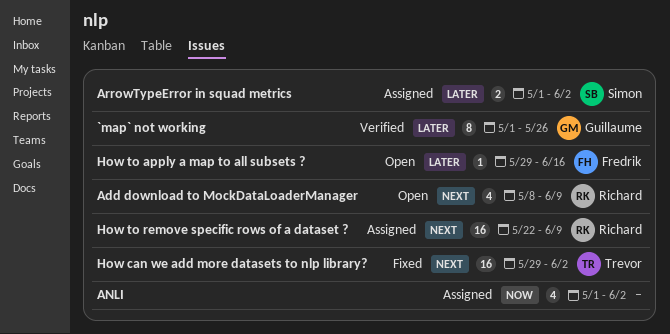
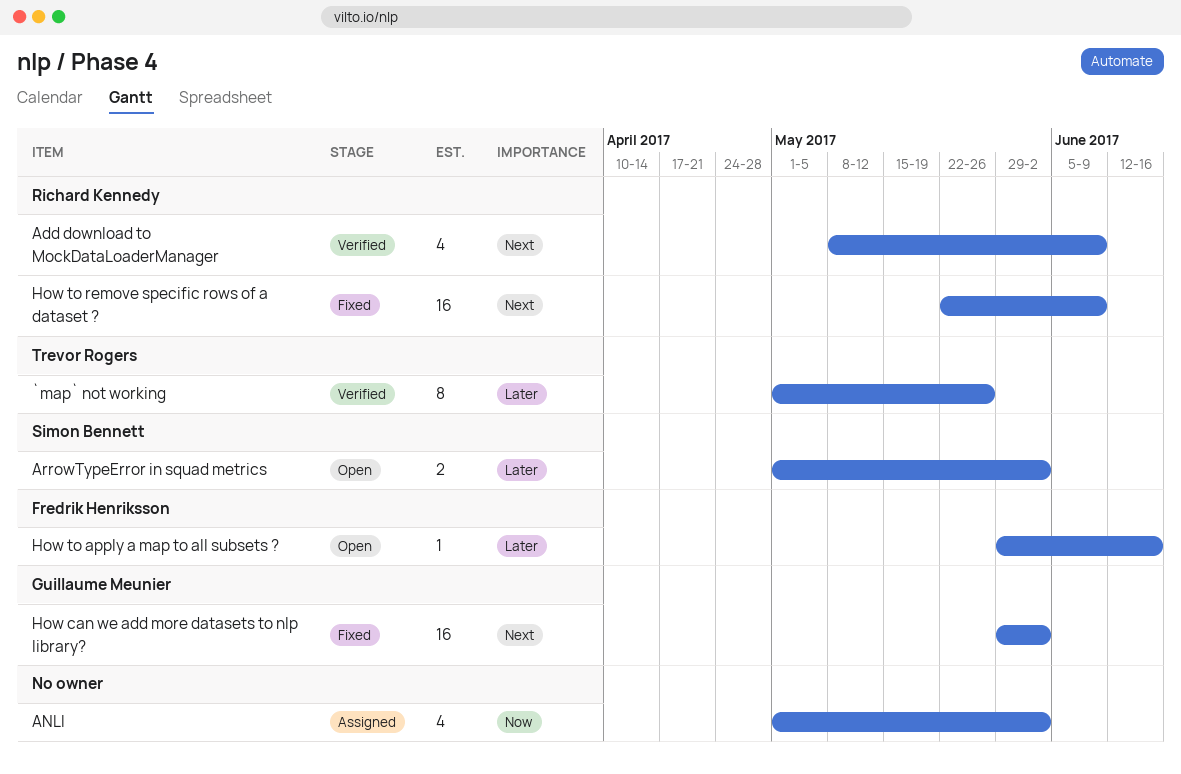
`map` not working, owner: Guillaume Meunier -> Trevor Rogers
Add download to MockDataLoaderManager, status: Open -> Verified
ArrowTypeError in squad metrics, status: Assigned -> Open
How can we add more datasets to nlp library?, owner: Trevor Rogers -> Guillaume Meunier
How to remove specific rows of a dataset ?, status: Assigned -> Fixed

